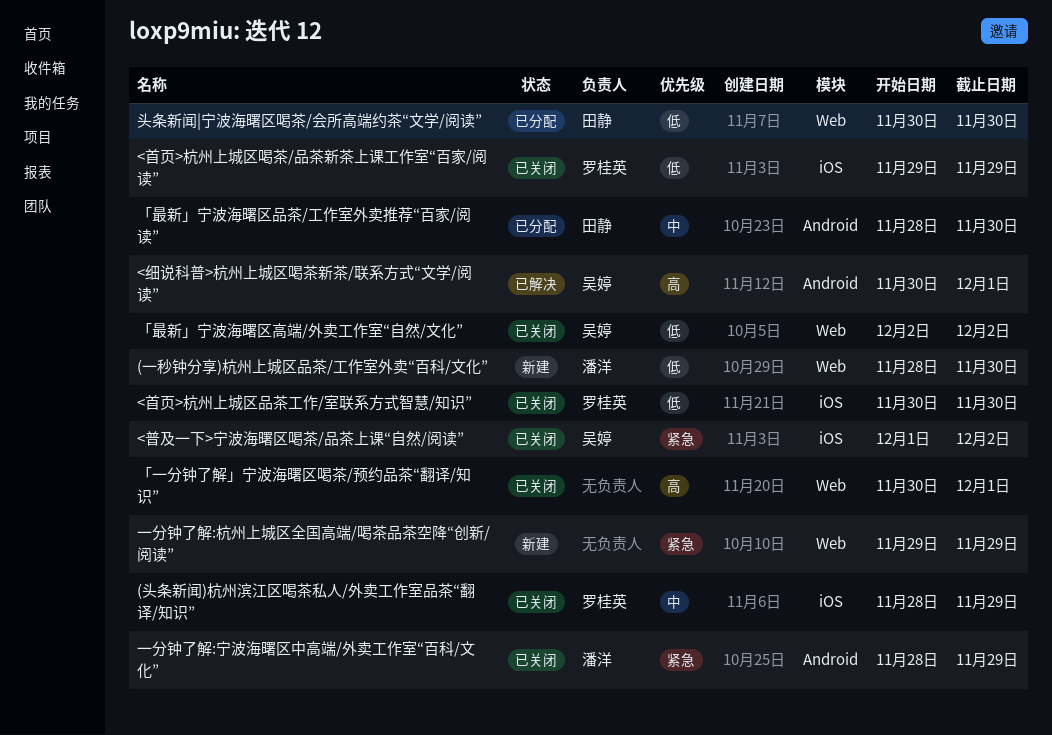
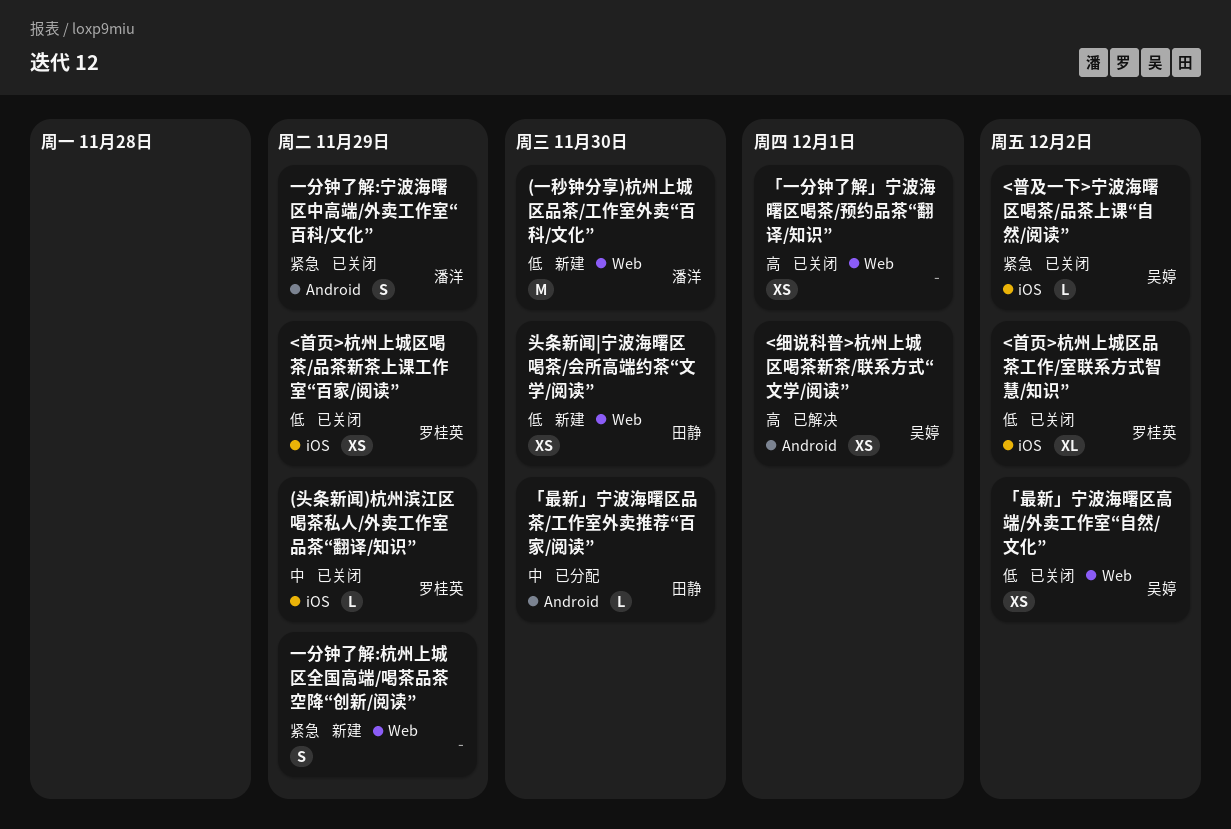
<首页>杭州上城区品茶工作/室联系方式智慧/知识”, due: Nov 30 -> Dec 2
头条新闻|宁波海曙区喝茶/会所高端约茶“文学/阅读”, status: 已分配 -> 新建

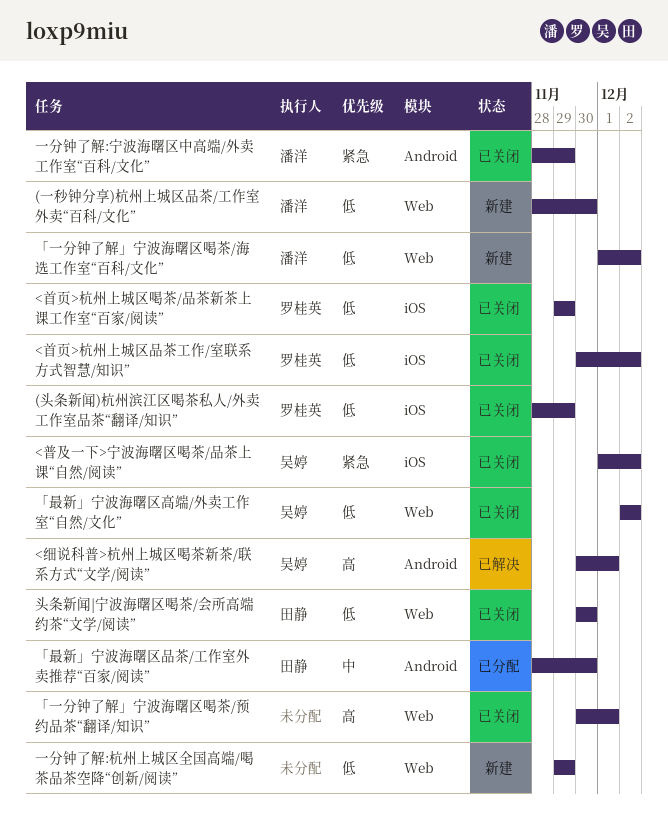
(头条新闻)杭州滨江区喝茶私人/外卖工作室品茶“翻译/知识”, priority: 中 -> 低
「一分钟了解」宁波海曙区喝茶/海选工作室“百科/文化”: none -> present
一分钟了解:杭州上城区全国高端/喝茶品茶空降“创新/阅读”, priority: 紧急 -> 低
头条新闻|宁波海曙区喝茶/会所高端约茶“文学/阅读”, status: 新建 -> 已关闭

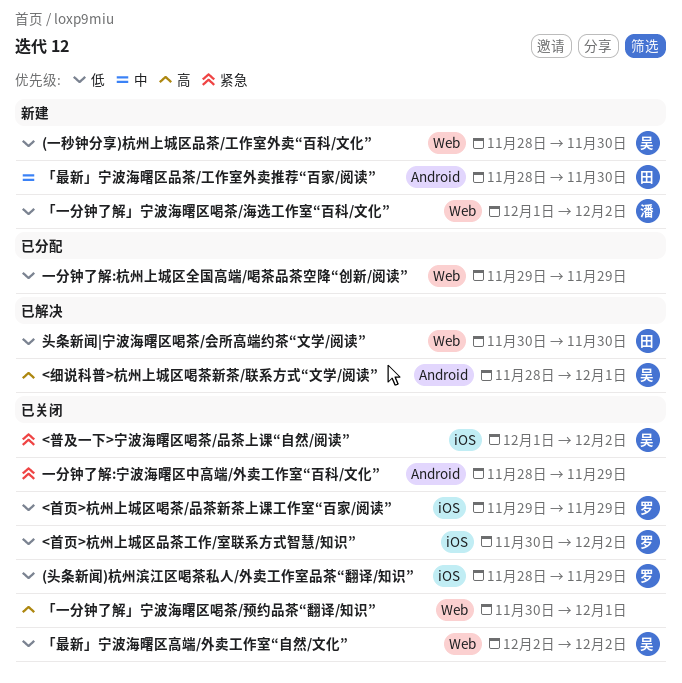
(一秒钟分享)杭州上城区品茶/工作室外卖“百科/文化”, owner: 潘洋 -> 吴婷
<细说科普>杭州上城区喝茶新茶/联系方式“文学/阅读”, start: Nov 30 -> Nov 28
「最新」宁波海曙区品茶/工作室外卖推荐“百家/阅读”, status: 已分配 -> 新建
一分钟了解:宁波海曙区中高端/外卖工作室“百科/文化”, owner: 潘洋 -> none
一分钟了解:杭州上城区全国高端/喝茶品茶空降“创新/阅读”, status: 新建 -> 已分配
头条新闻|宁波海曙区喝茶/会所高端约茶“文学/阅读”, status: 已关闭 -> 已解决

